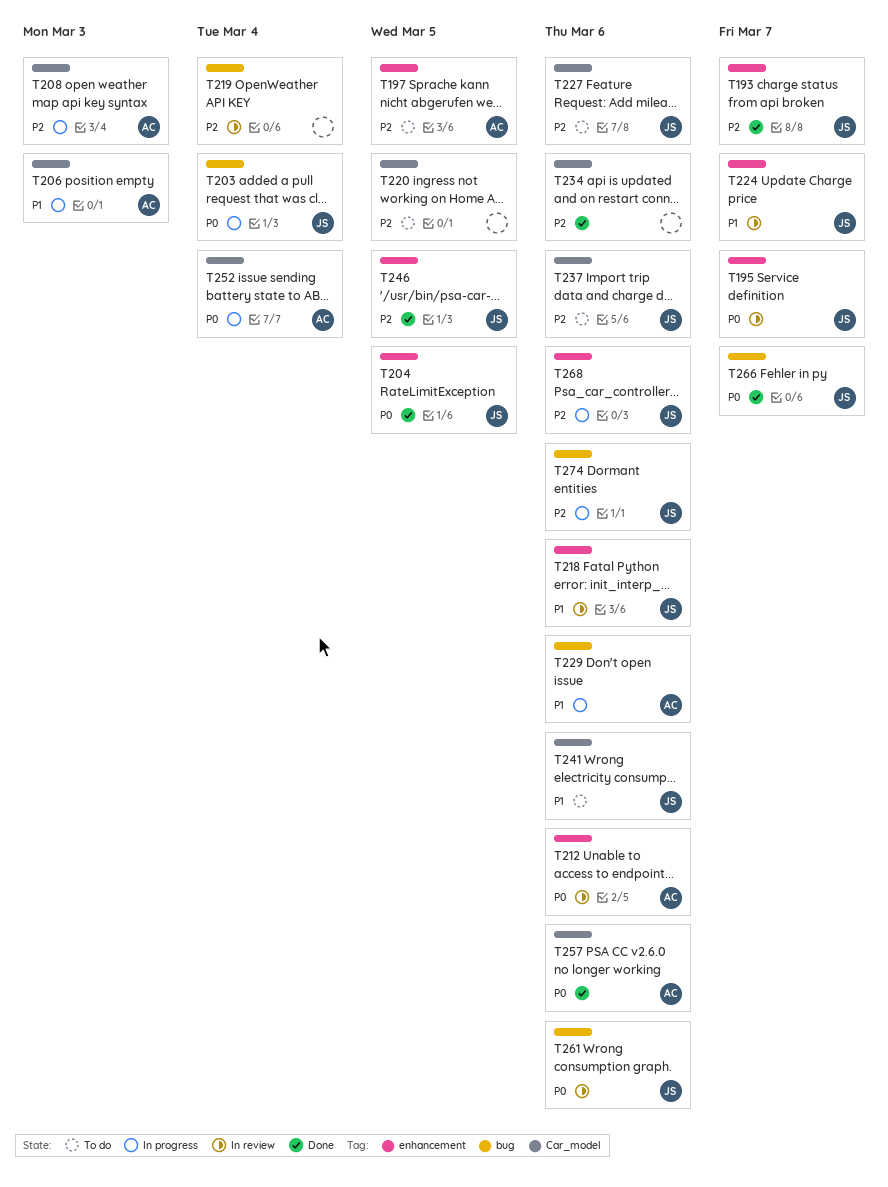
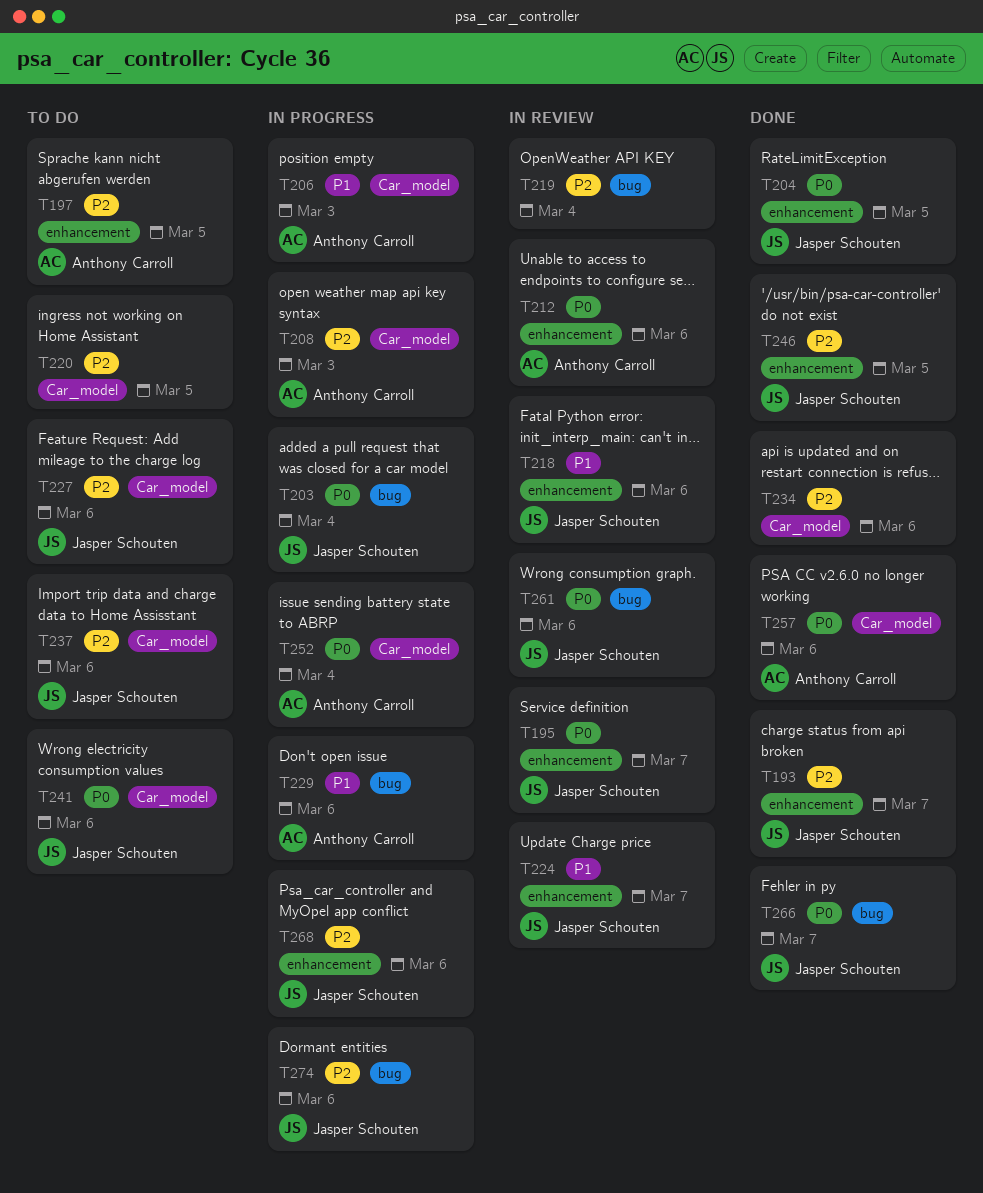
T241, priority: P1 -> P0

